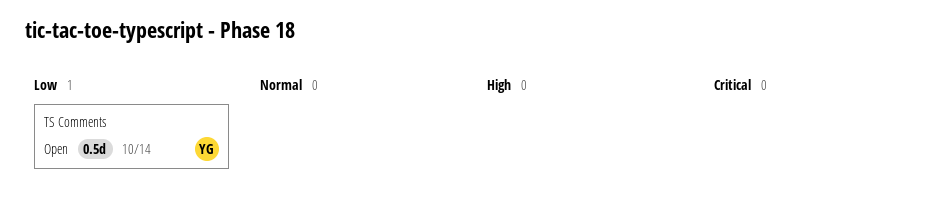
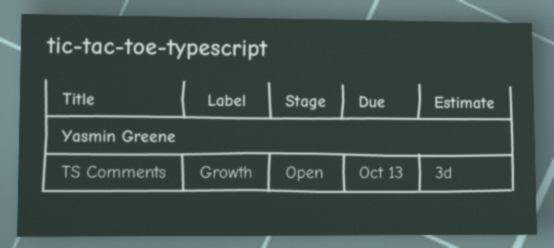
TS Comments, estimate: 0.5d -> 3d
TS Comments, due: Oct 14 -> Oct 13

